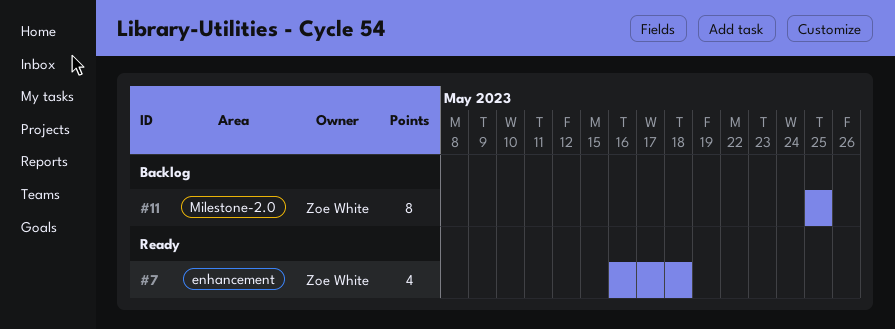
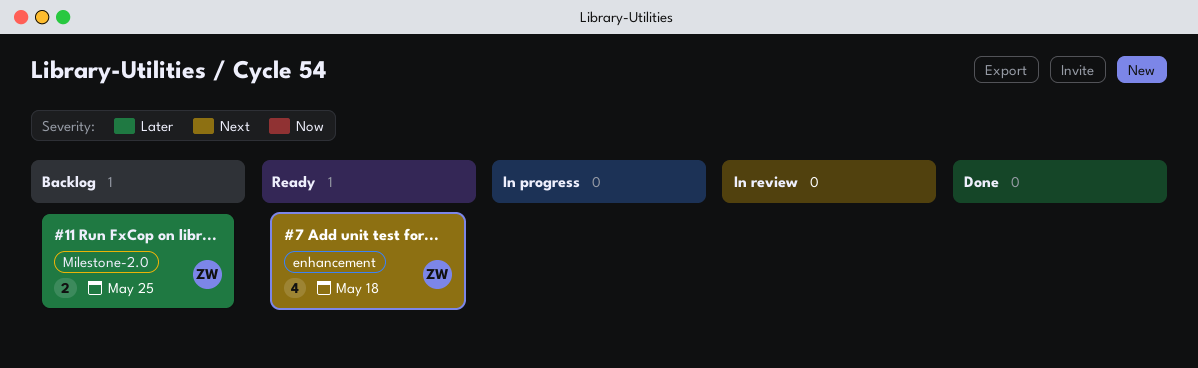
#11, estimate: 8 -> 2

